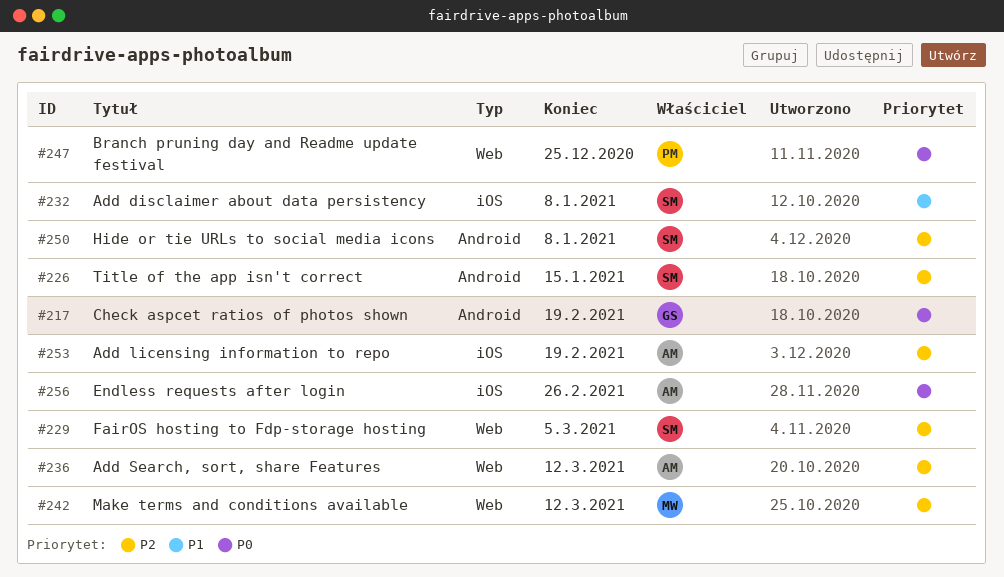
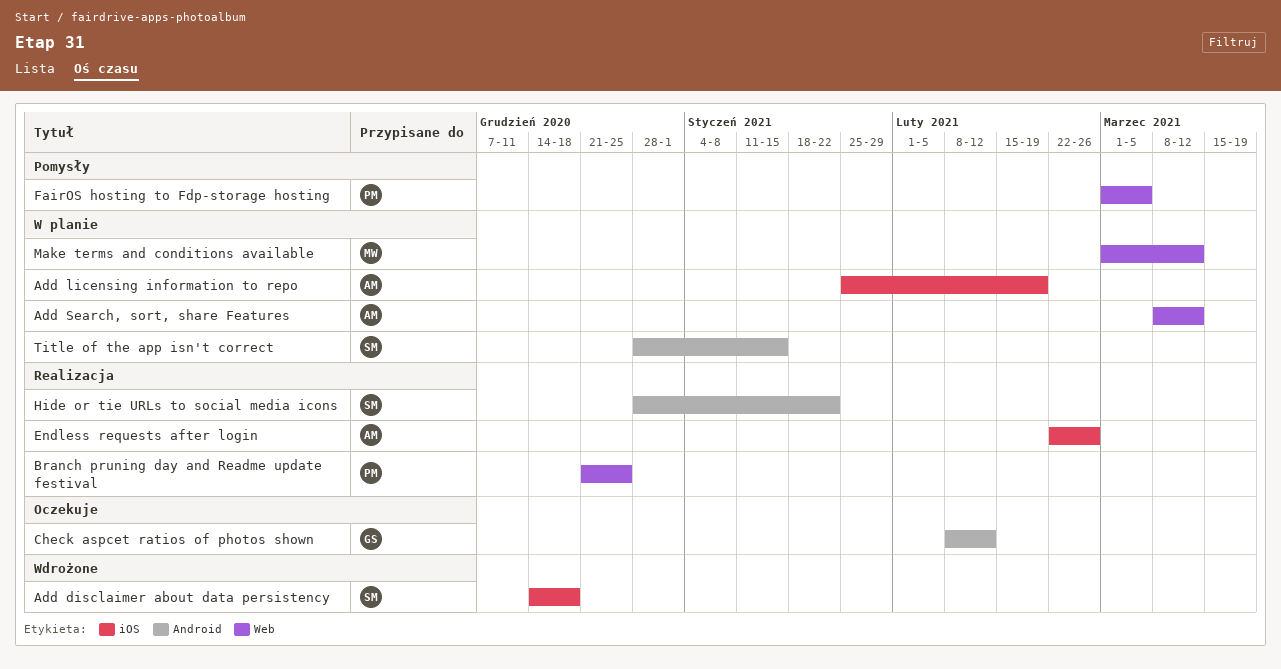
Add disclaimer about data persistency, due: Jan 8 -> Dec 18
Check aspcet ratios of photos shown, due: Feb 19 -> Feb 12
FairOS hosting to Fdp-storage hosting, owner: SM -> PM
Hide or tie URLs to social media icons, due: Jan 8 -> Jan 22

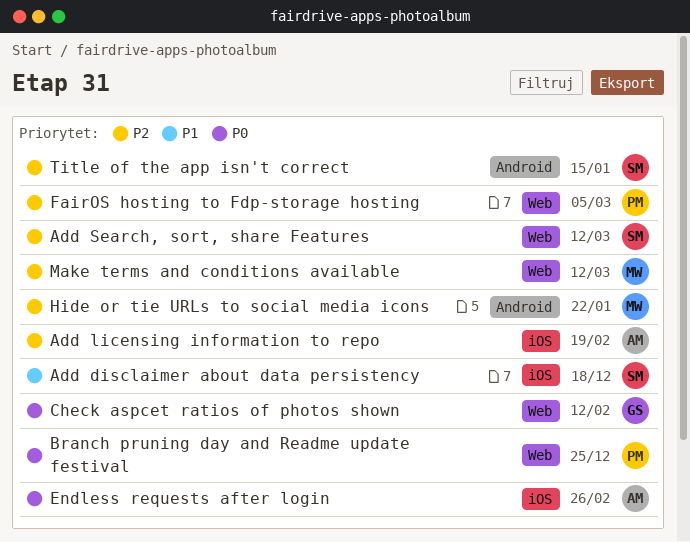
Add Search, sort, share Features, owner: AM -> SM
Check aspcet ratios of photos shown, label: Android -> Web
Hide or tie URLs to social media icons, owner: SM -> MW

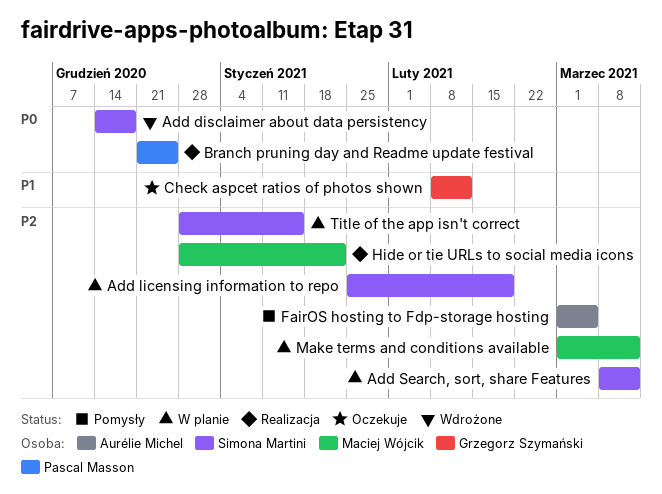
Add disclaimer about data persistency, priority: P1 -> P0
Add licensing information to repo, owner: Aurélie Michel -> Simona Martini
Check aspcet ratios of photos shown, priority: P0 -> P1
Endless requests after login: present -> none
FairOS hosting to Fdp-storage hosting, owner: Pascal Masson -> Aurélie Michel

